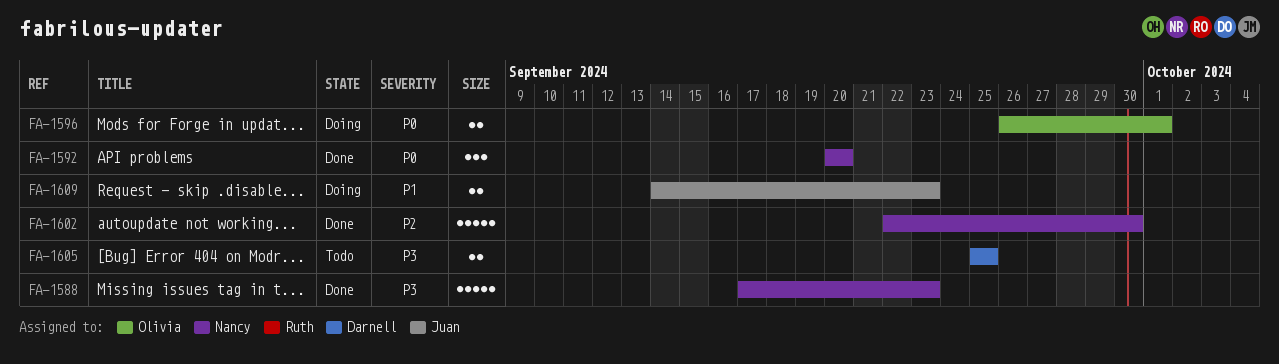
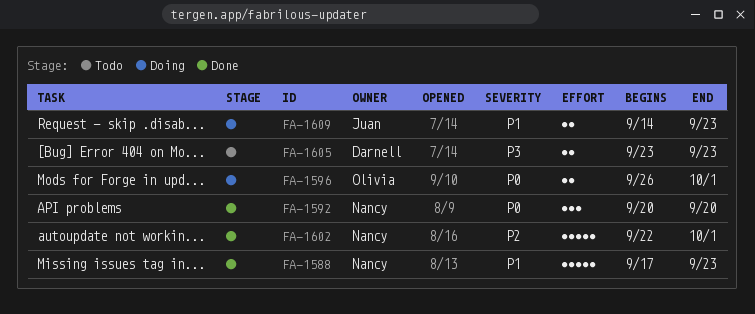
FA-1588, priority: P3 -> P1
FA-1602, due: Sep 30 -> Oct 1
FA-1605, start: Sep 25 -> Sep 23
FA-1605, due: Sep 25 -> Sep 23

